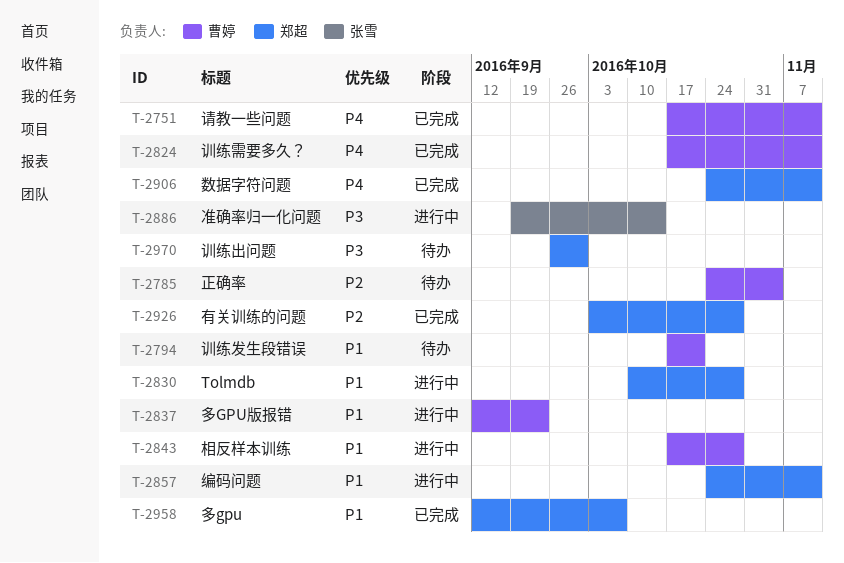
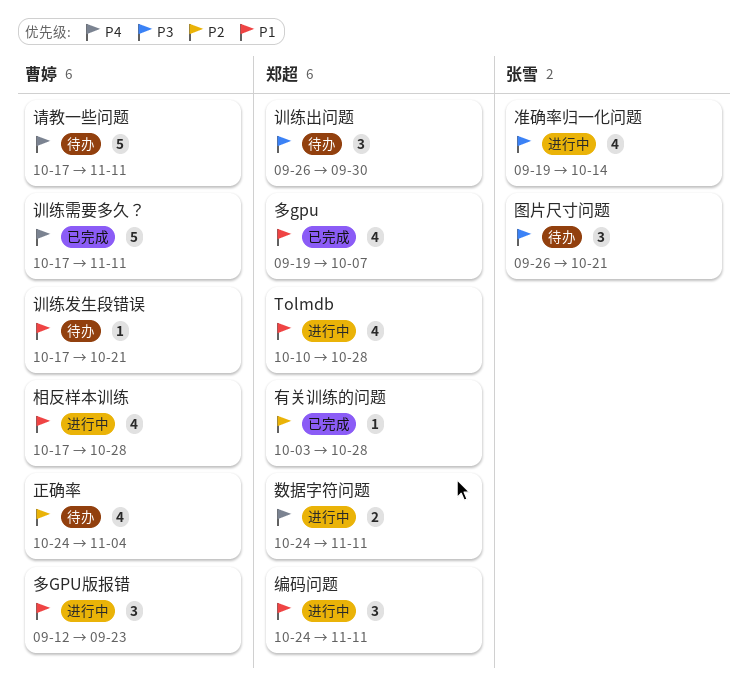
图片尺寸问题: none -> present
多gpu, start: Sep 12 -> Sep 19
数据字符问题, status: 已完成 -> 进行中
请教一些问题, status: 已完成 -> 待办

